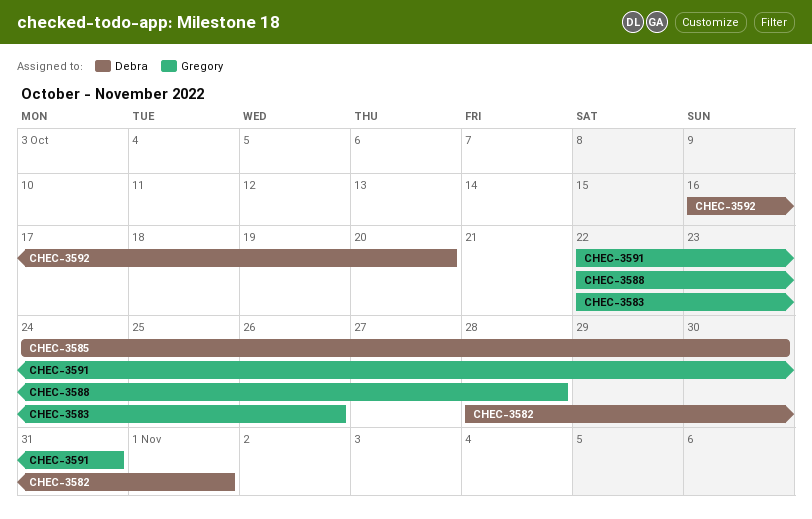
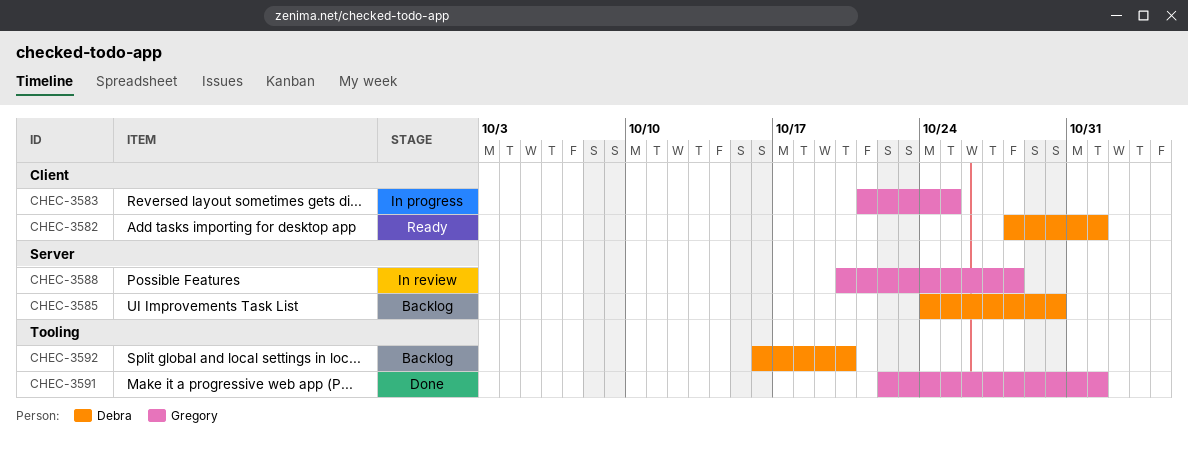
CHEC-3583, start: Oct 22 -> Oct 21
CHEC-3583, due: Oct 26 -> Oct 25
CHEC-3588, start: Oct 22 -> Oct 20
CHEC-3591, due: Oct 31 -> Nov 1

